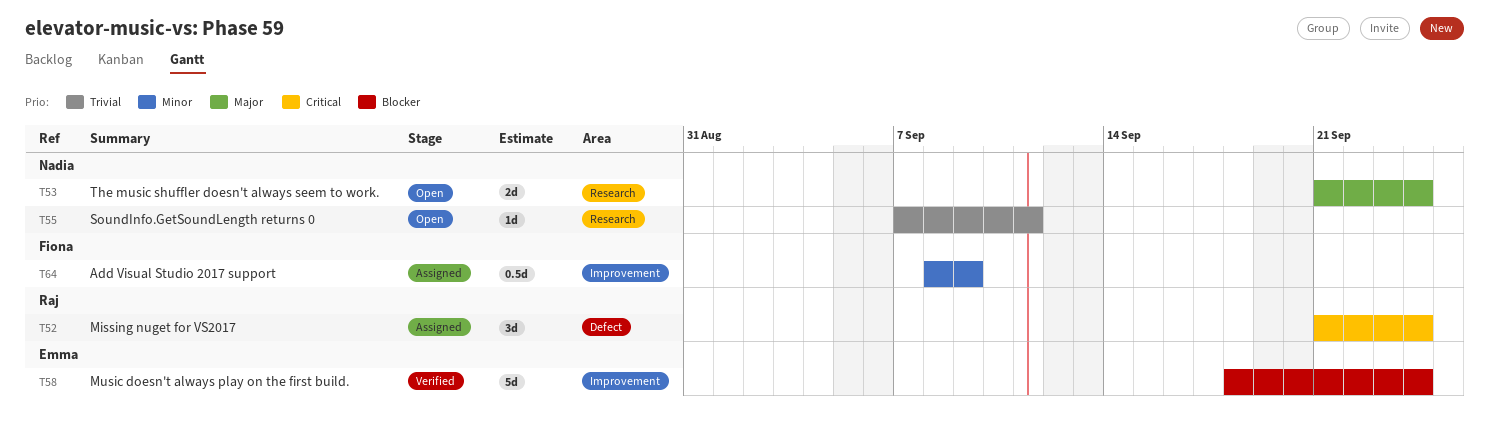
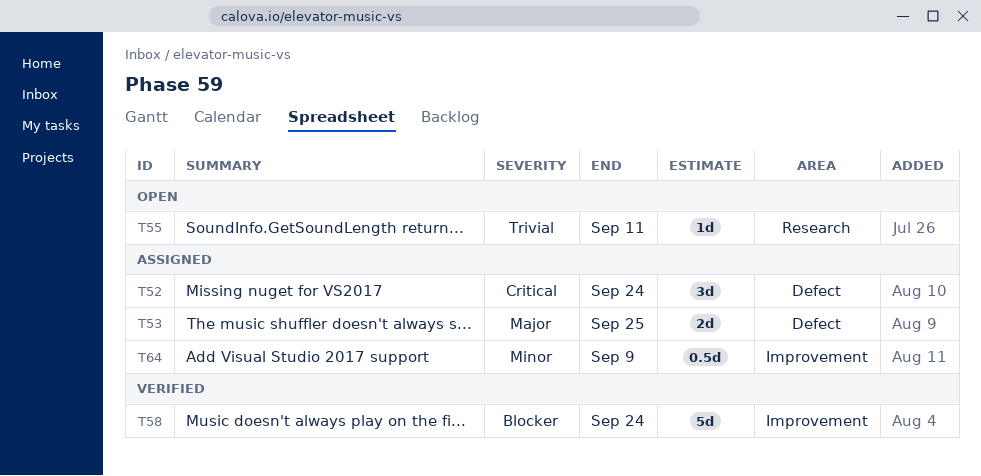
T53, status: Open -> Assigned
T53, label: Research -> Defect
T53, due: Sep 24 -> Sep 25

